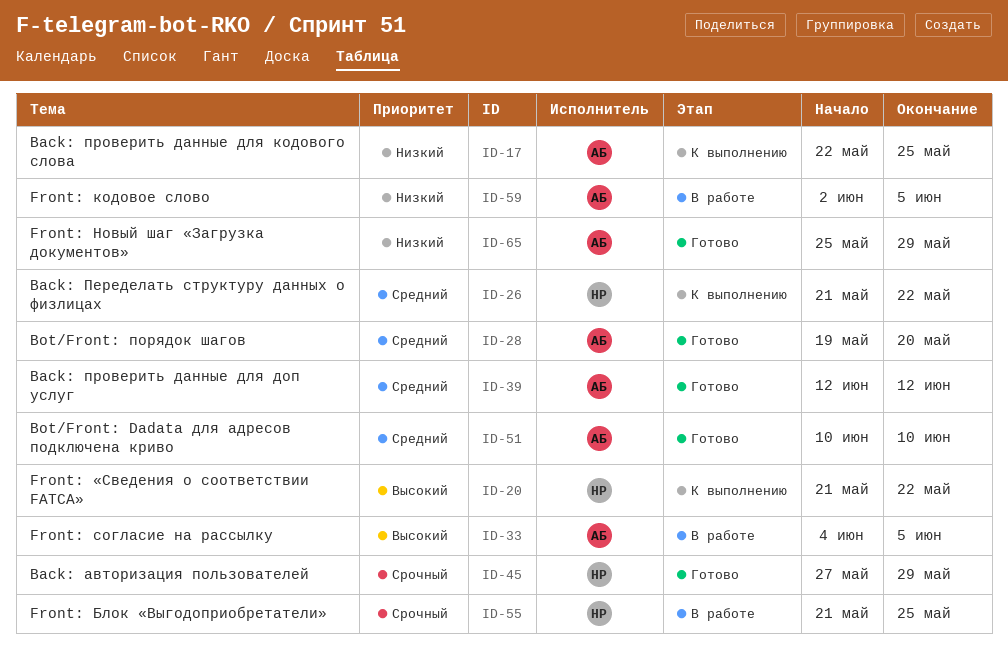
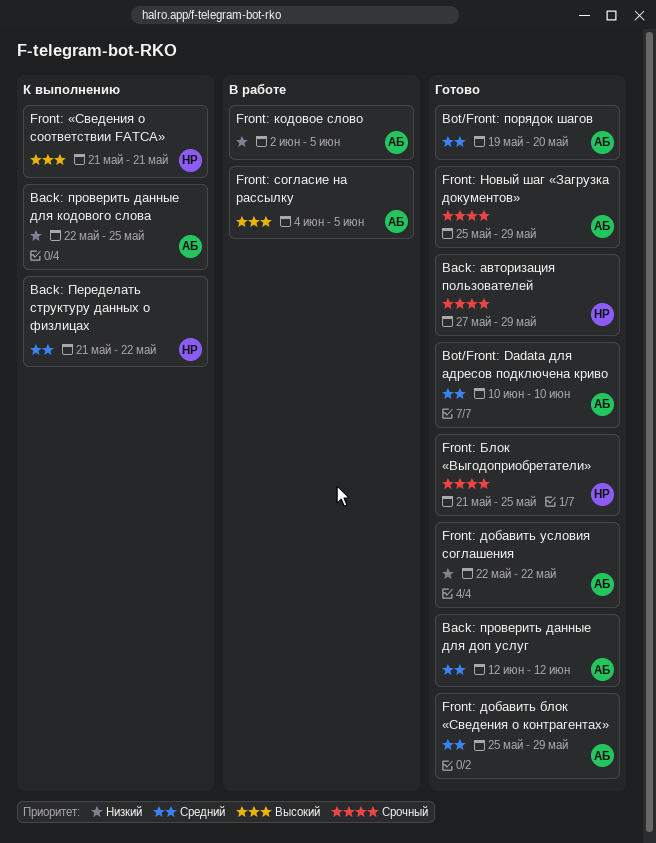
Front: «Сведения о соответствии FATCA», due: May 22 -> May 21
Front: Блок «Выгодоприобретатели», status: В работе -> Готово
Front: добавить блок «Сведения о контрагентах»: none -> present
Front: добавить условия соглашения: none -> present
Front: Новый шаг «Загрузка документов», priority: Низкий -> Срочный

